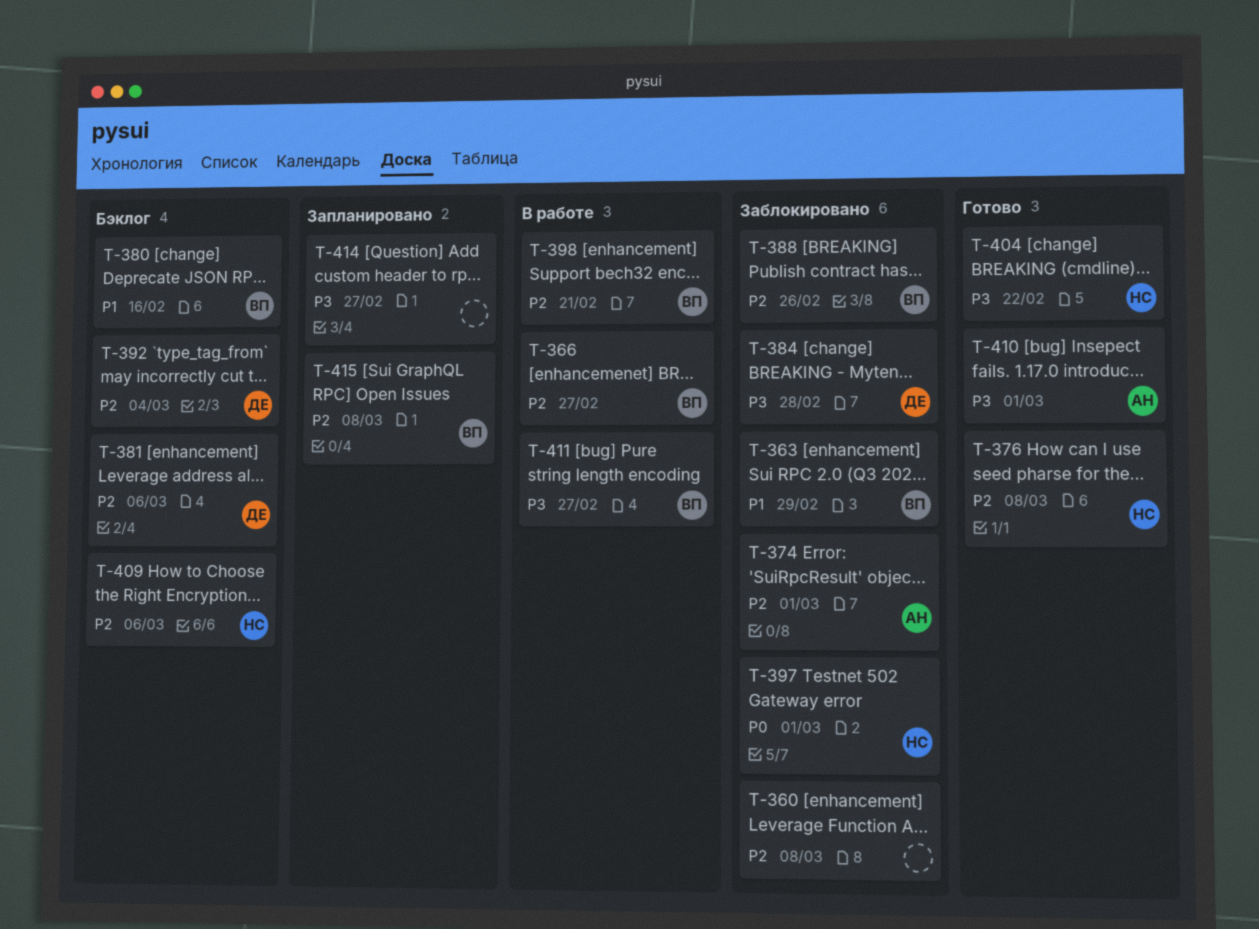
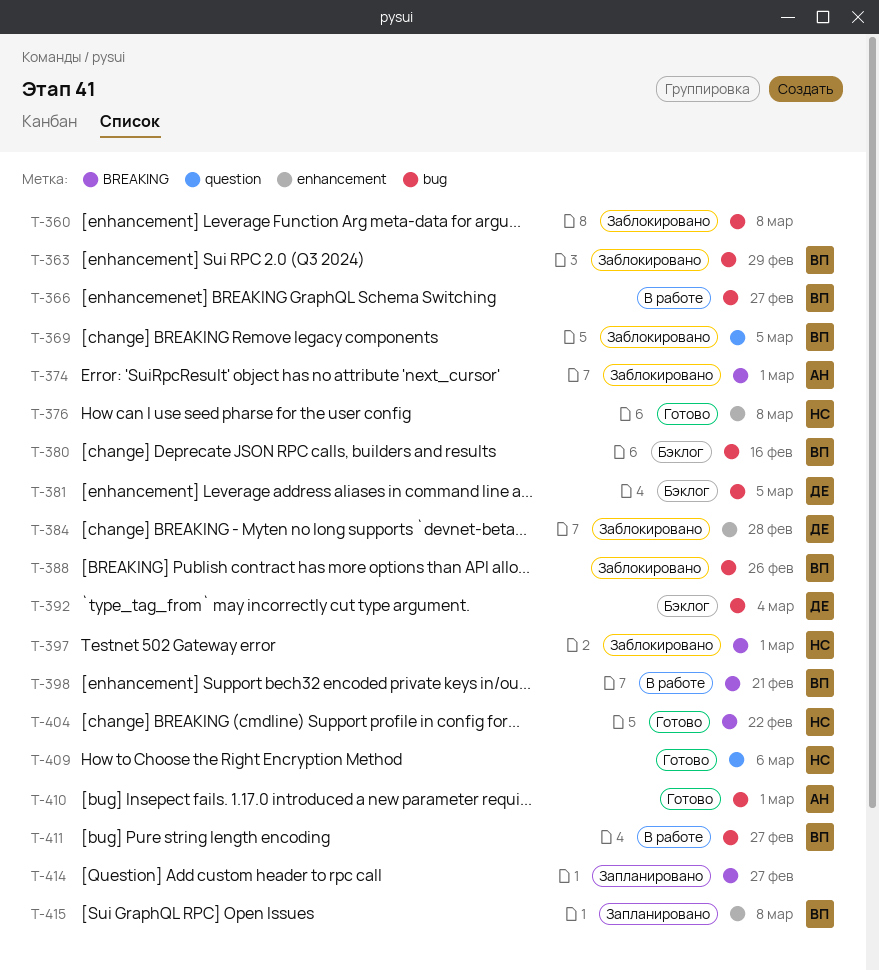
T-369: none -> present
T-381, due: Mar 6 -> Mar 5
T-409, status: Бэклог -> Готово

